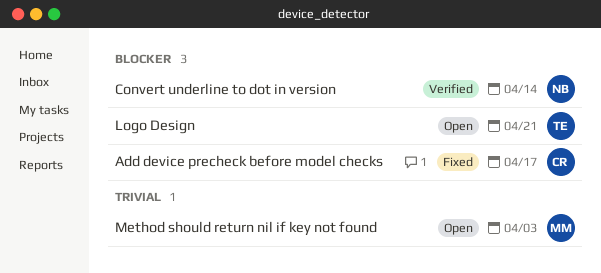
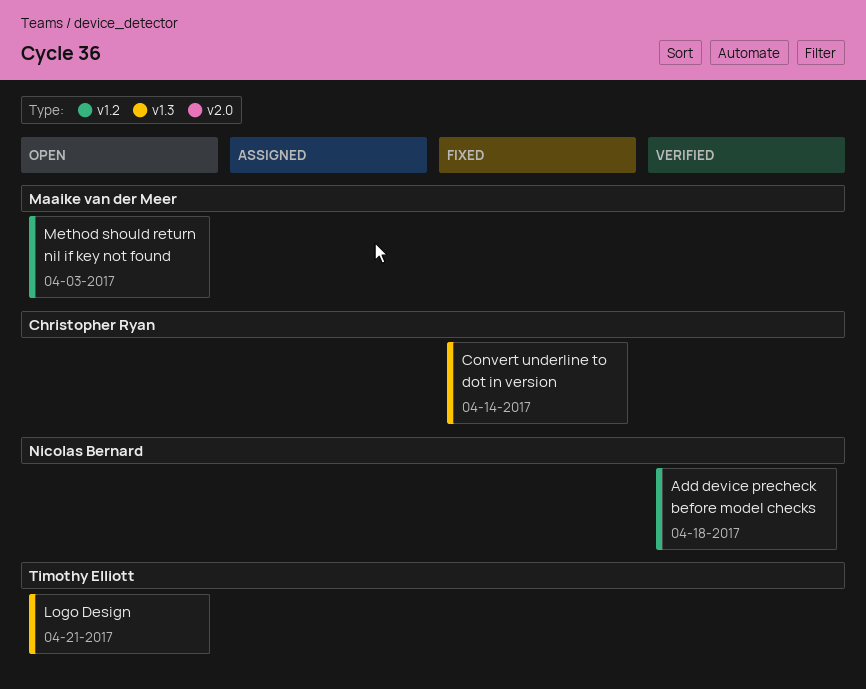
Add device precheck before model checks, status: Fixed -> Verified
Add device precheck before model checks, owner: Christopher Ryan -> Nicolas Bernard
Add device precheck before model checks, due: Apr 17 -> Apr 18
Convert underline to dot in version, status: Verified -> Fixed
Convert underline to dot in version, owner: Nicolas Bernard -> Christopher Ryan

